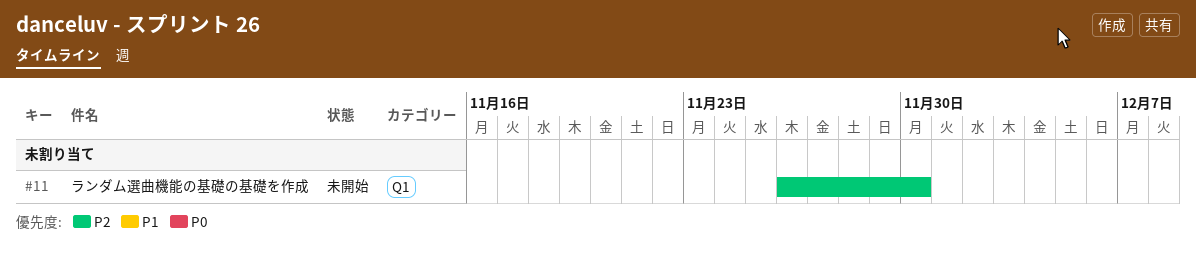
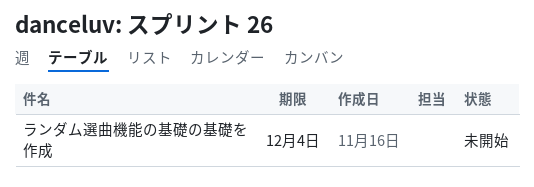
ランダム選曲機能の基礎の基礎を作成, due: Nov 30 -> Dec 4

